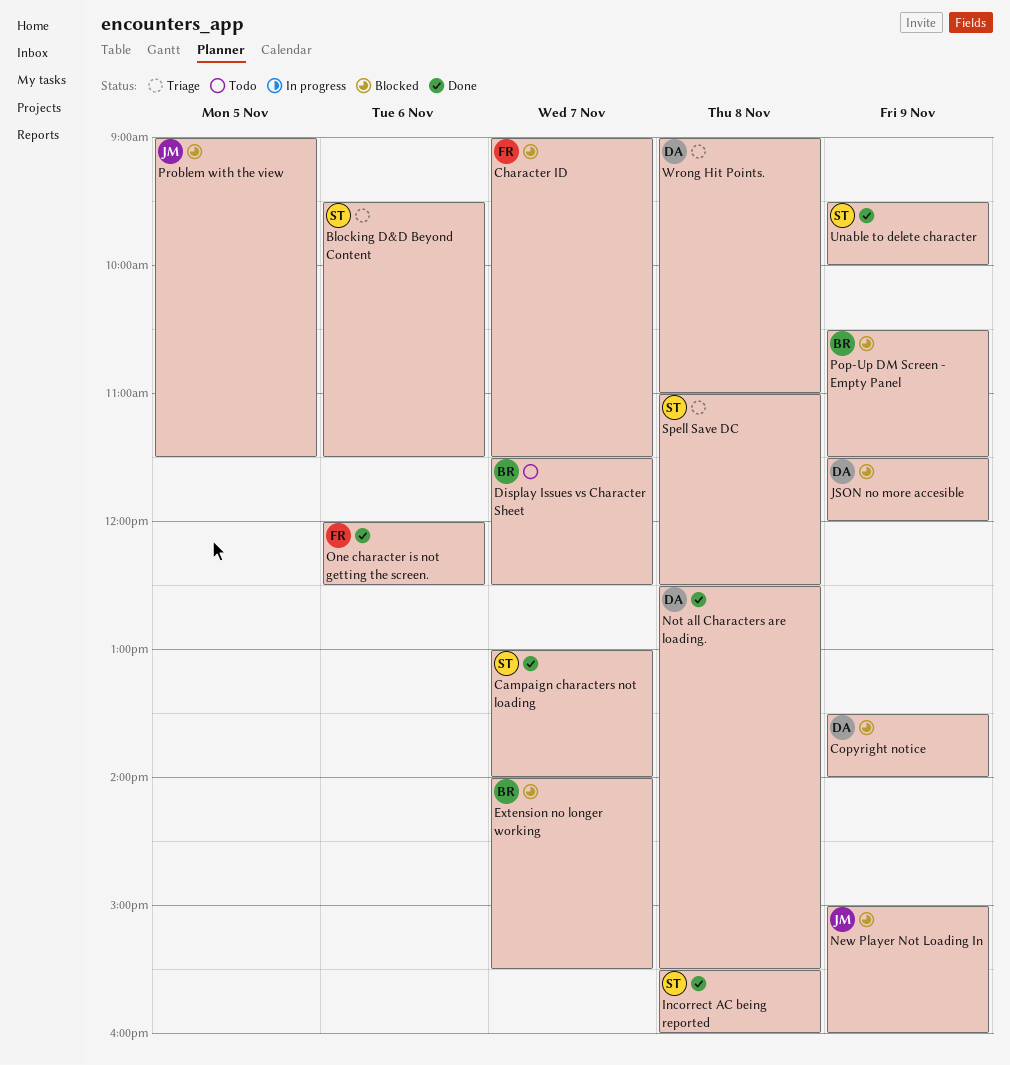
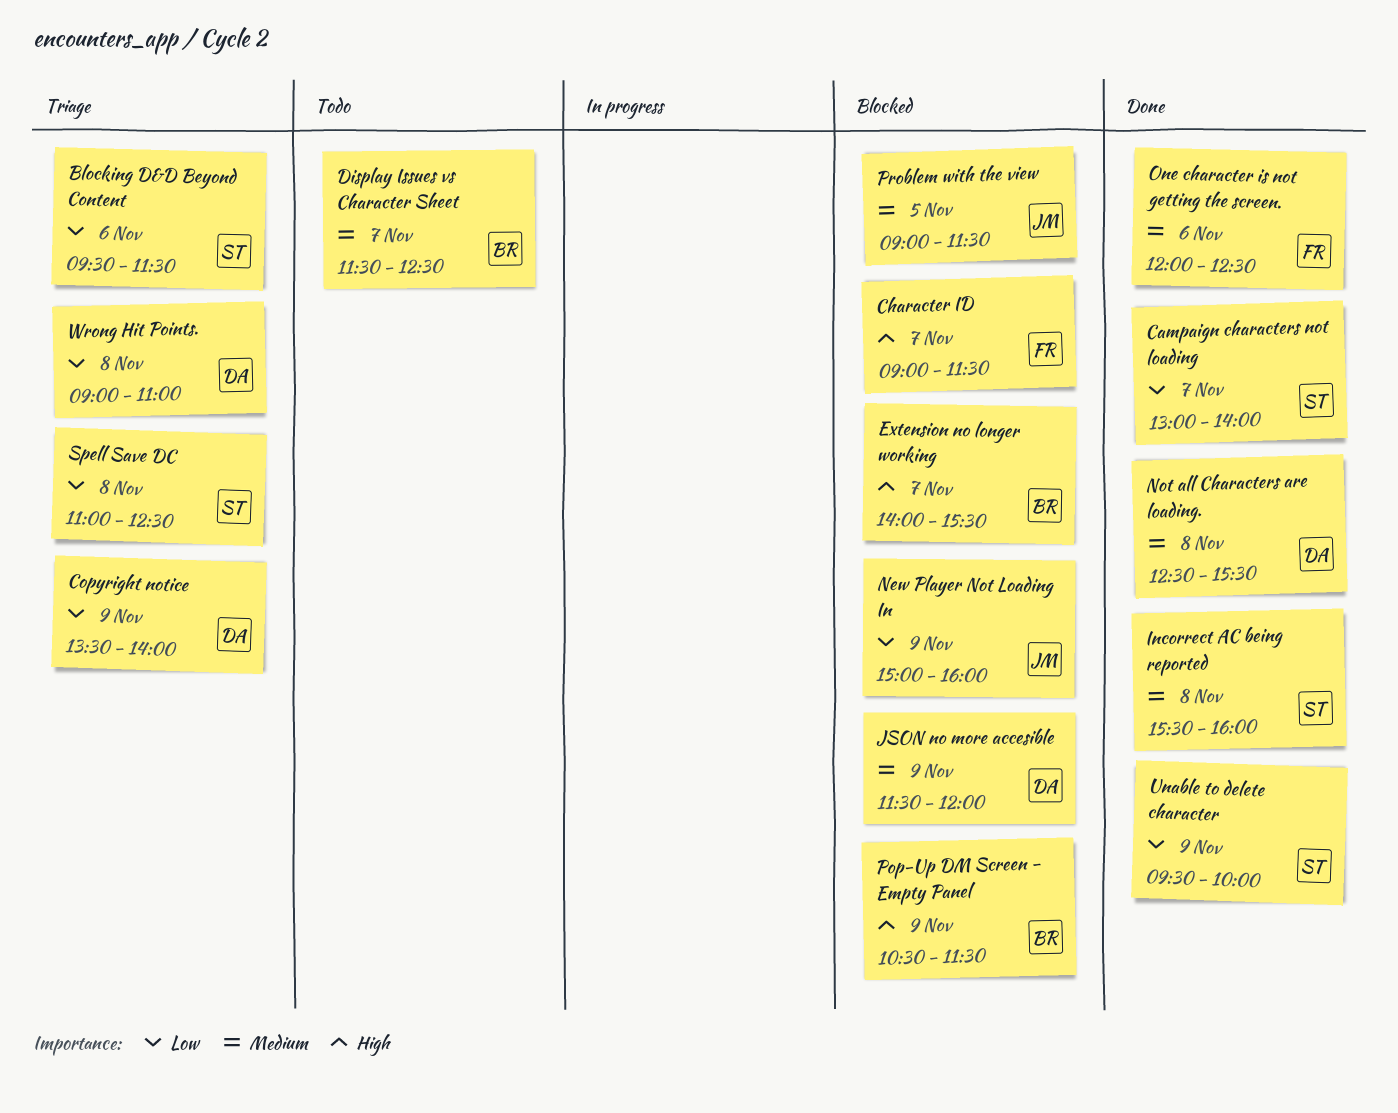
Copyright notice, status: Blocked -> Triage

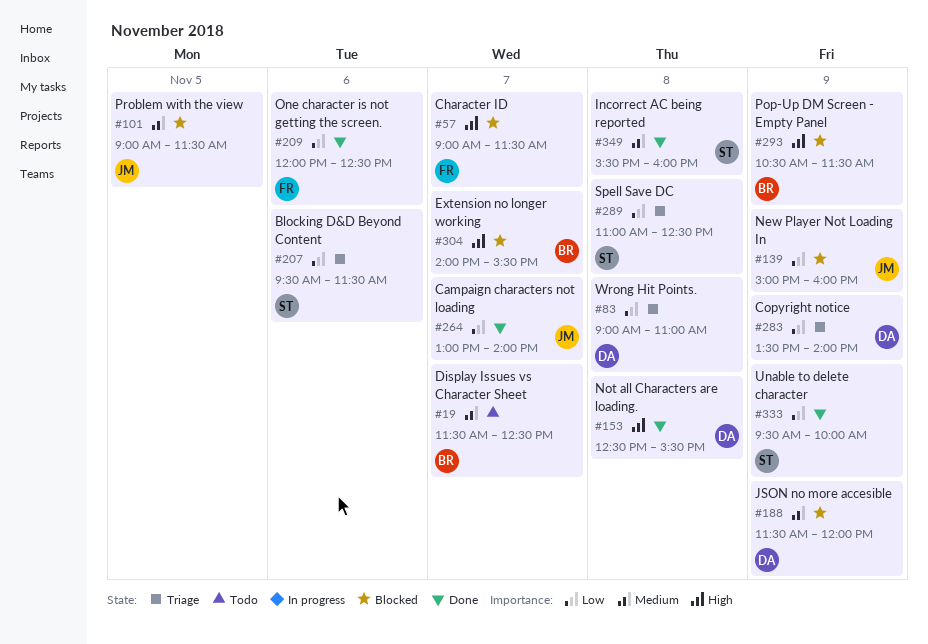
Campaign characters not loading, owner: ST -> JM
Not all Characters are loading., priority: Medium -> High
One character is not getting the screen., priority: Medium -> Low

